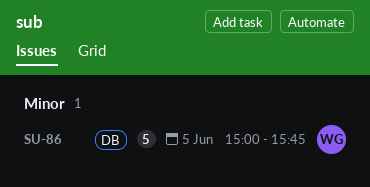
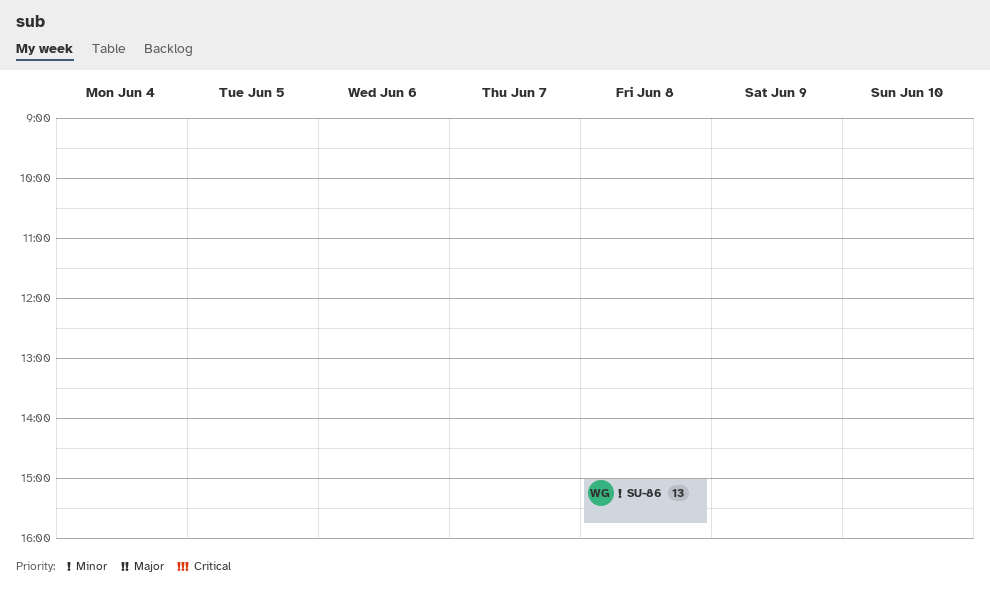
SU-86, estimate: 5 -> 13
SU-86, day: Jun 5 -> Jun 8

